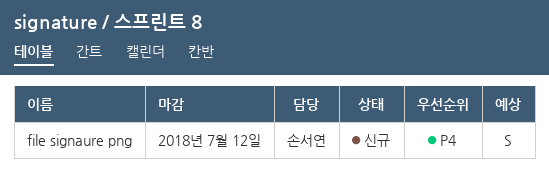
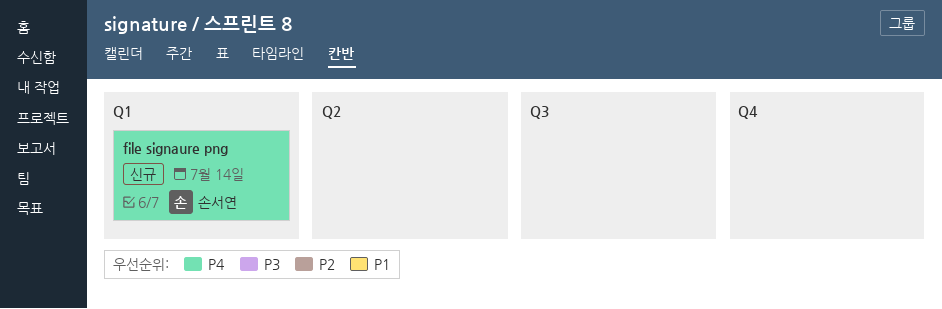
file signaure png, due: Jul 12 -> Jul 14

